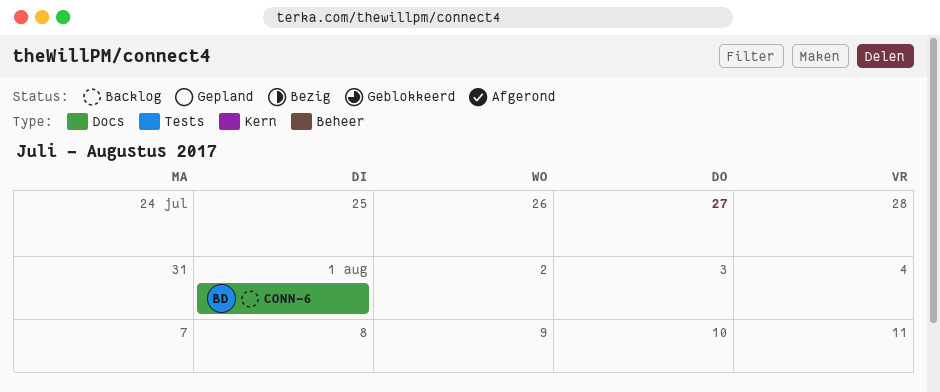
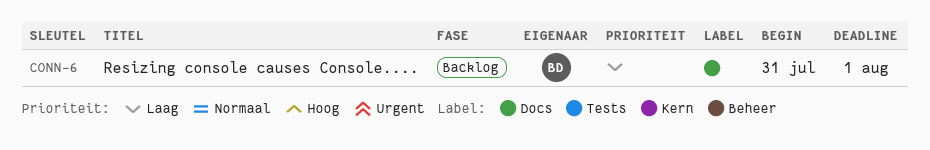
CONN-6, start: Aug 1 -> Jul 31

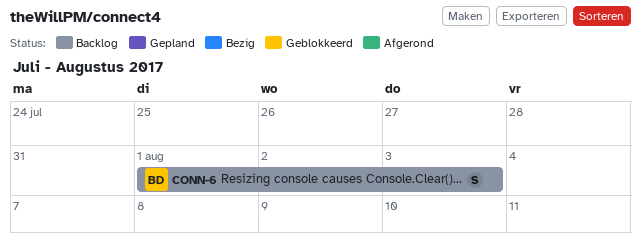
CONN-6, start: Jul 31 -> Aug 1
CONN-6, due: Aug 1 -> Aug 3

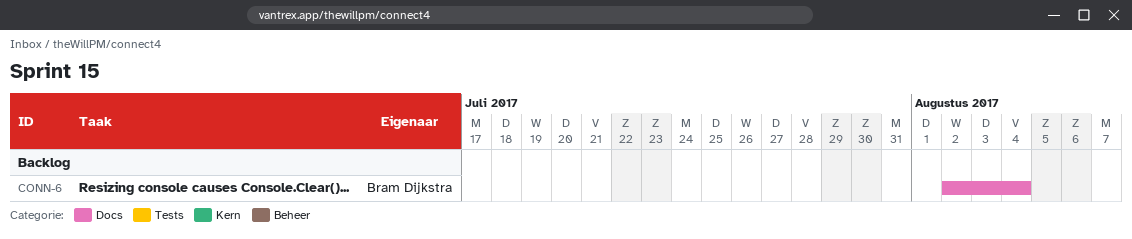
CONN-6, start: Aug 1 -> Aug 2
CONN-6, due: Aug 3 -> Aug 4

